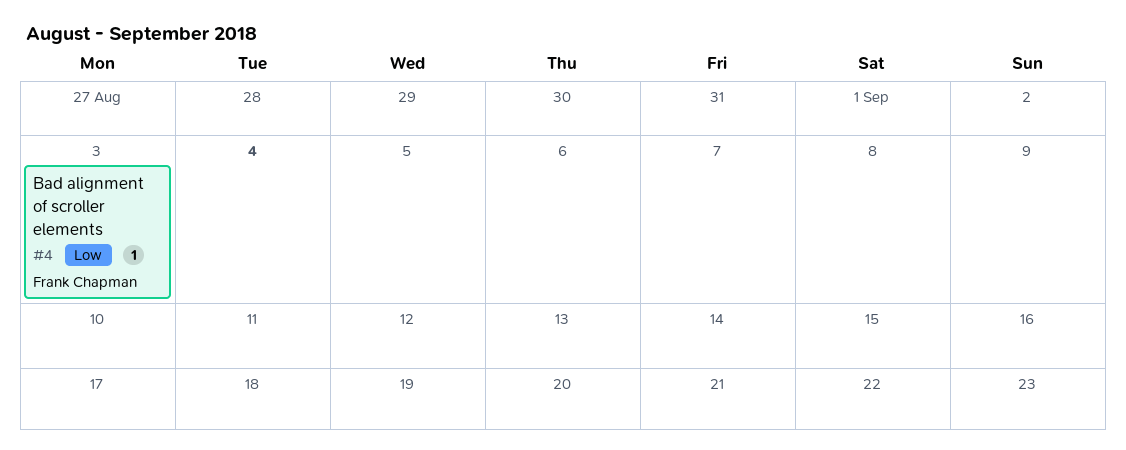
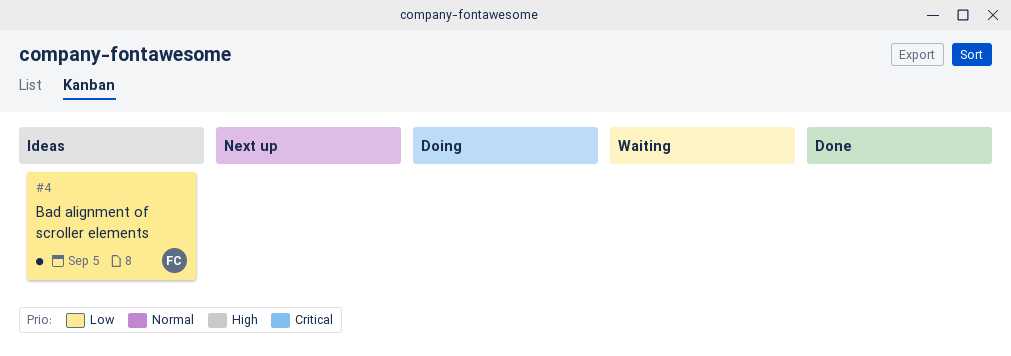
#4, due: Sep 3 -> Sep 5

